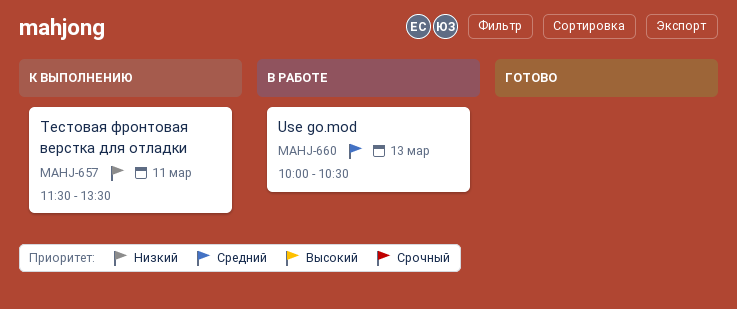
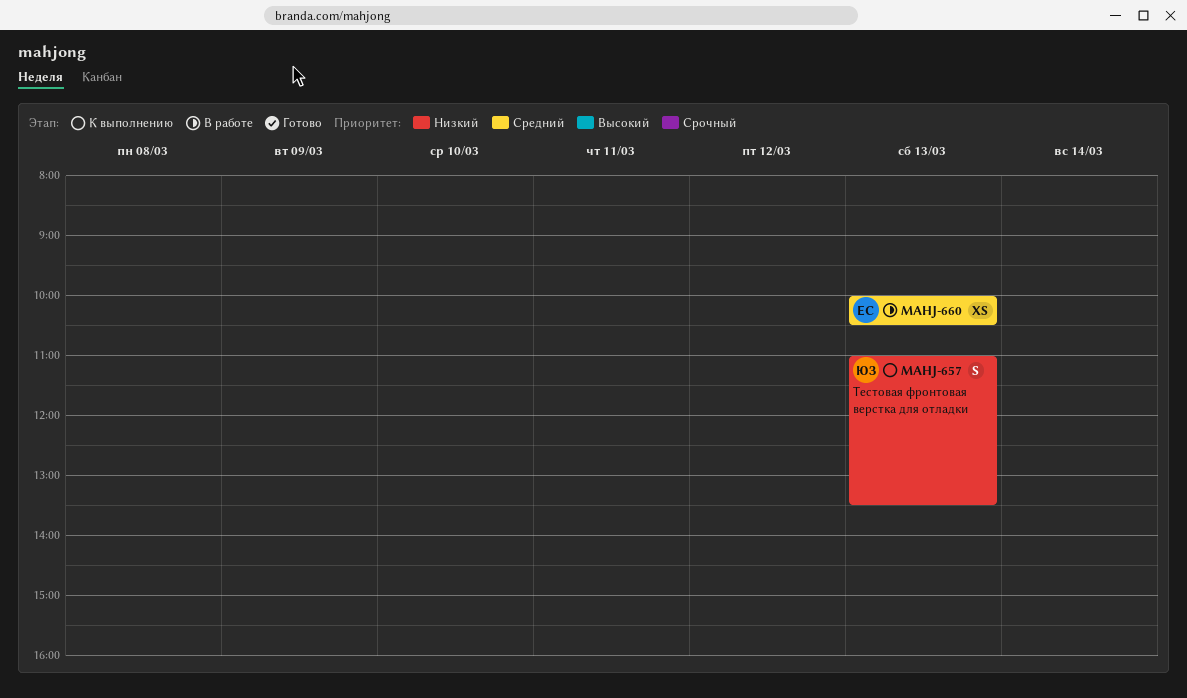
MAHJ-657, day: Mar 11 -> Mar 13
MAHJ-657, begins: 11:30 -> 11:00

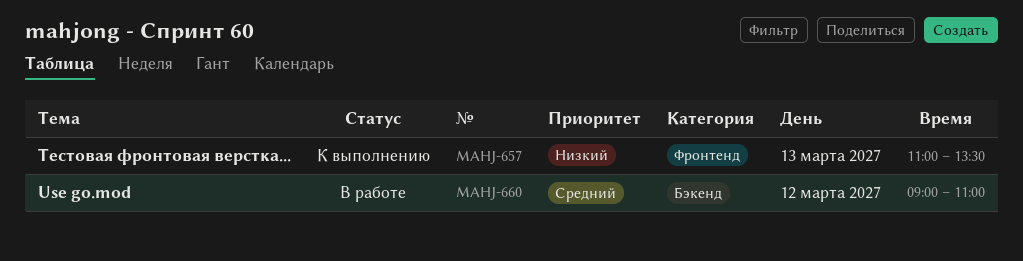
MAHJ-660, day: Mar 13 -> Mar 12
MAHJ-660, begins: 10:00 -> 09:00
MAHJ-660, ends: 10:30 -> 11:00

